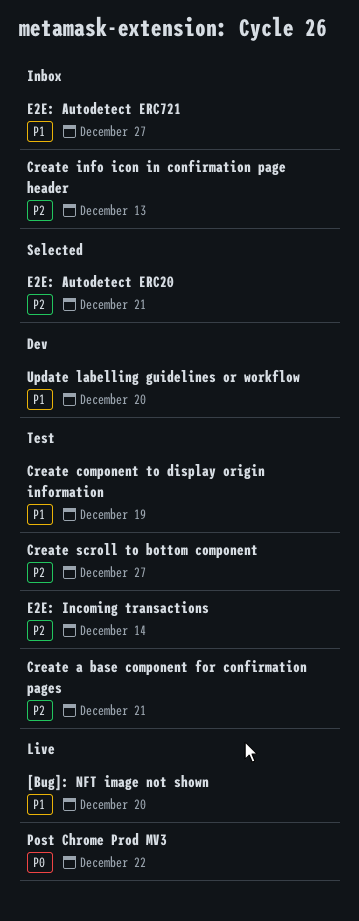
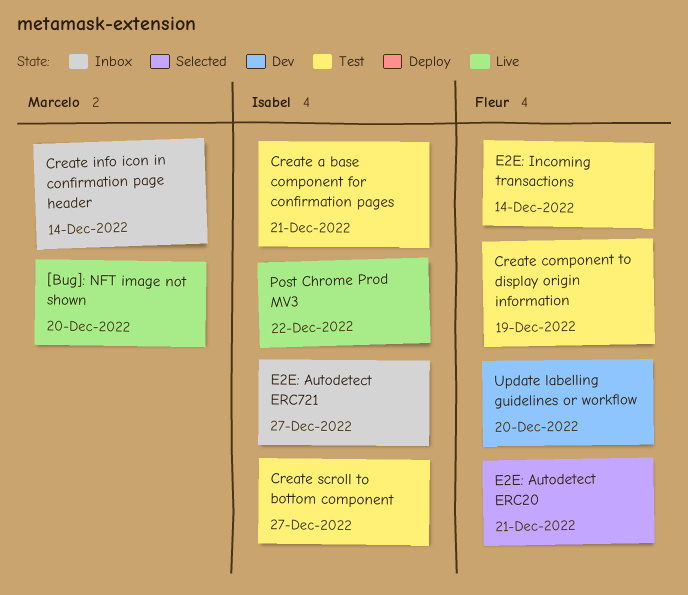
Create info icon in confirmation page header, due: Dec 13 -> Dec 14

